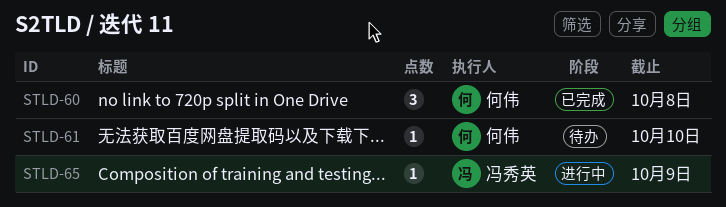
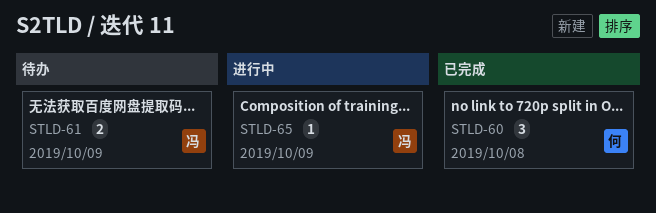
STLD-61, owner: 何伟 -> 冯秀英
STLD-61, estimate: 1 -> 2
STLD-61, due: Oct 10 -> Oct 9

